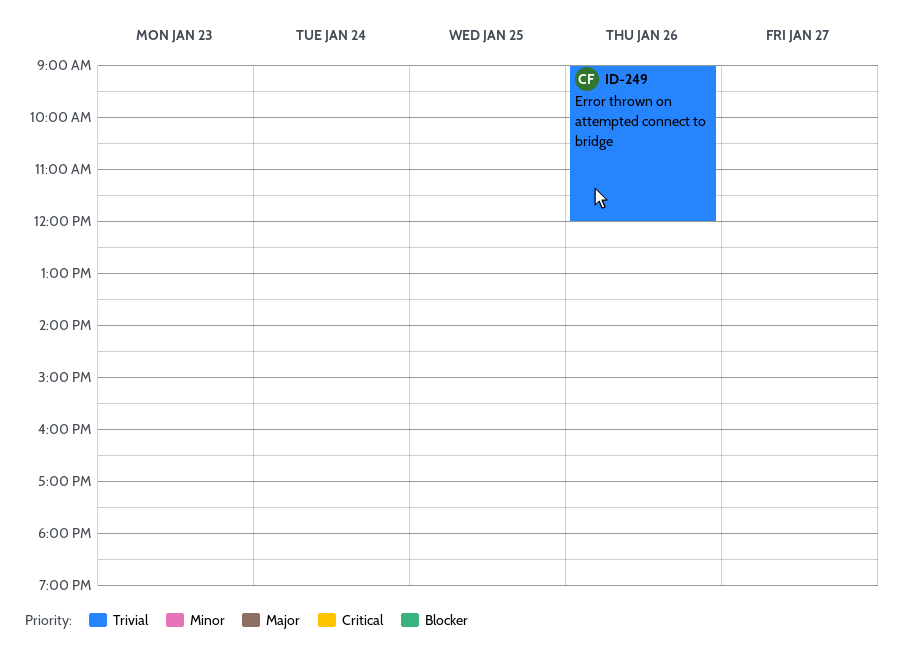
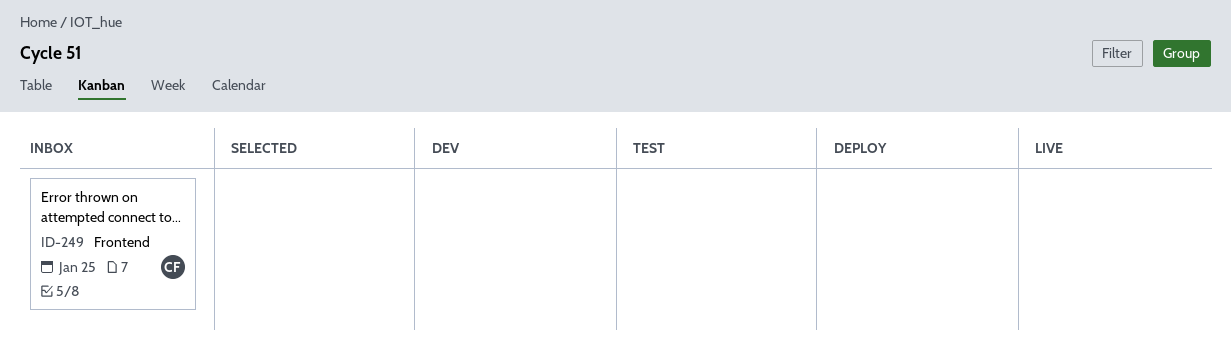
ID-249, day: Jan 26 -> Jan 25

